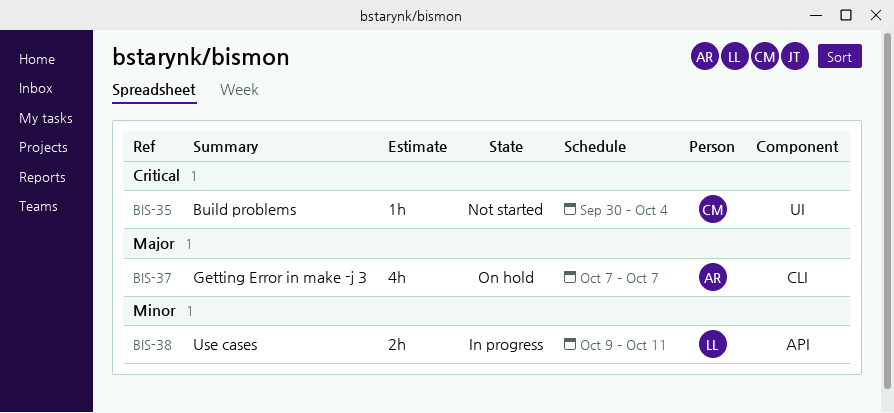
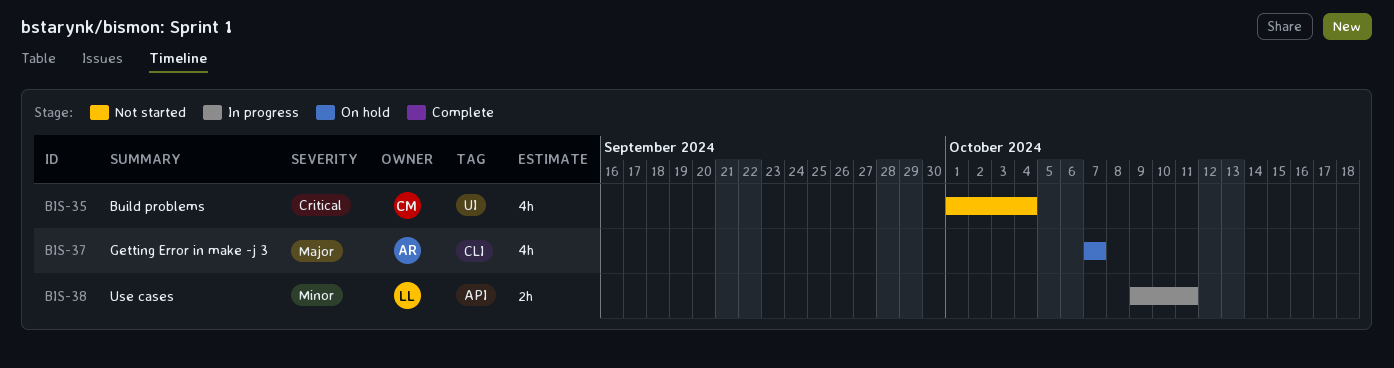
BIS-35, estimate: 1h -> 4h
BIS-35, start: Sep 30 -> Oct 1

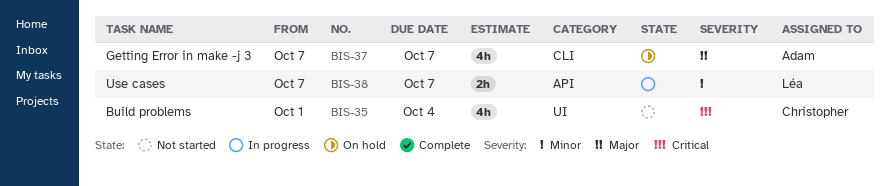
BIS-38, start: Oct 9 -> Oct 7
BIS-38, due: Oct 11 -> Oct 7

